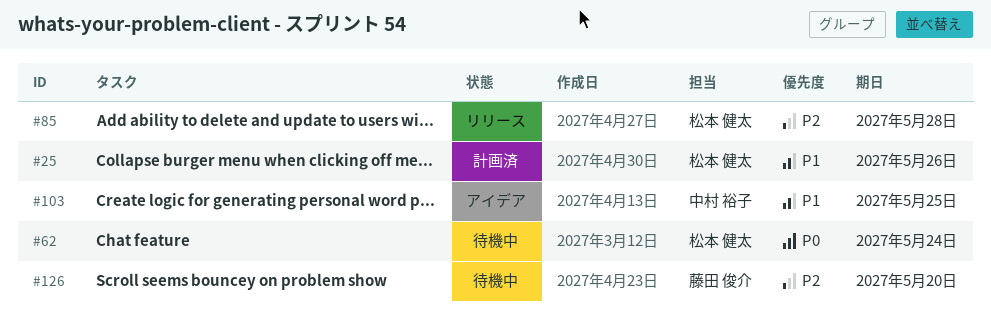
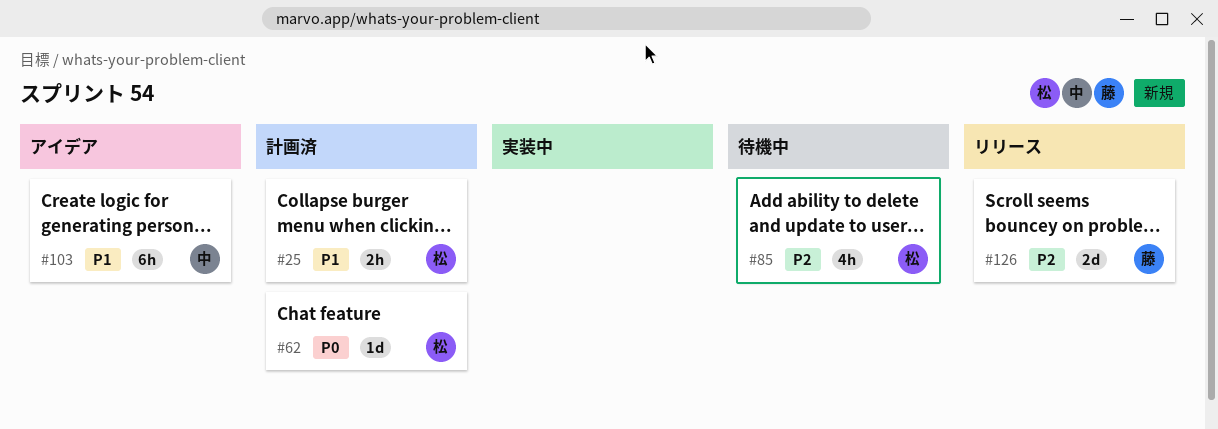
#62, status: 待機中 -> 計画済
#85, status: リリース -> 待機中
#126, status: 待機中 -> リリース

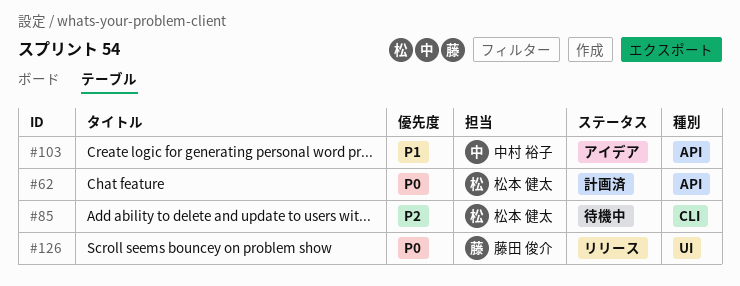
#25: present -> none
#126, priority: P2 -> P0

